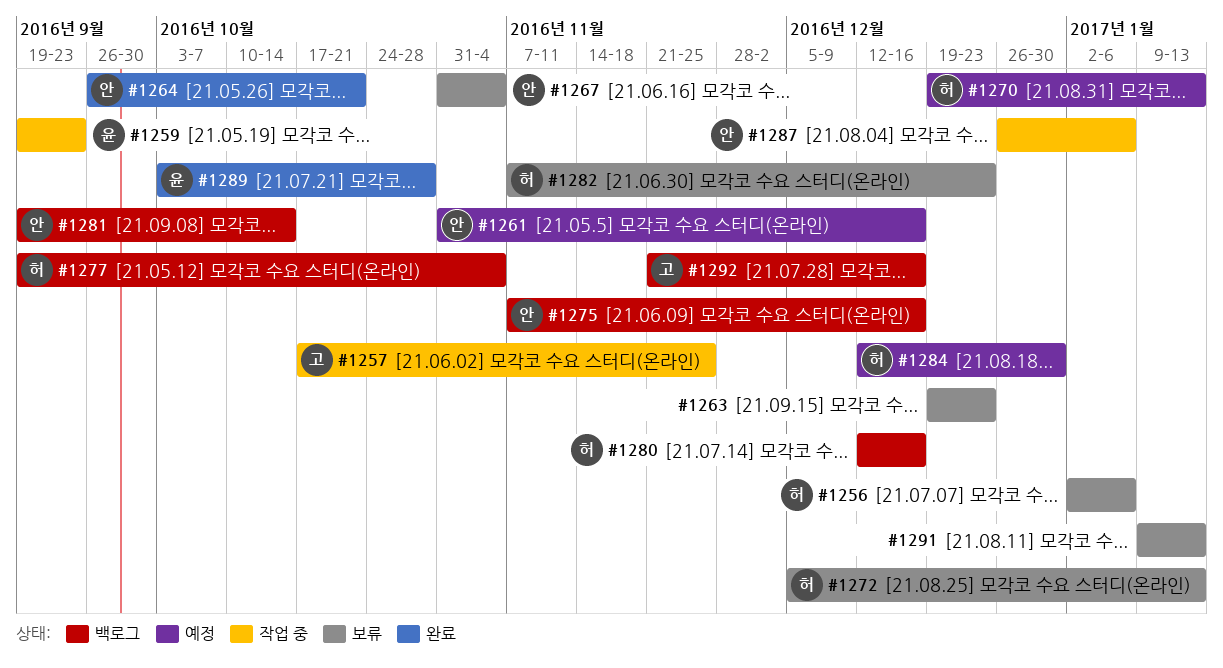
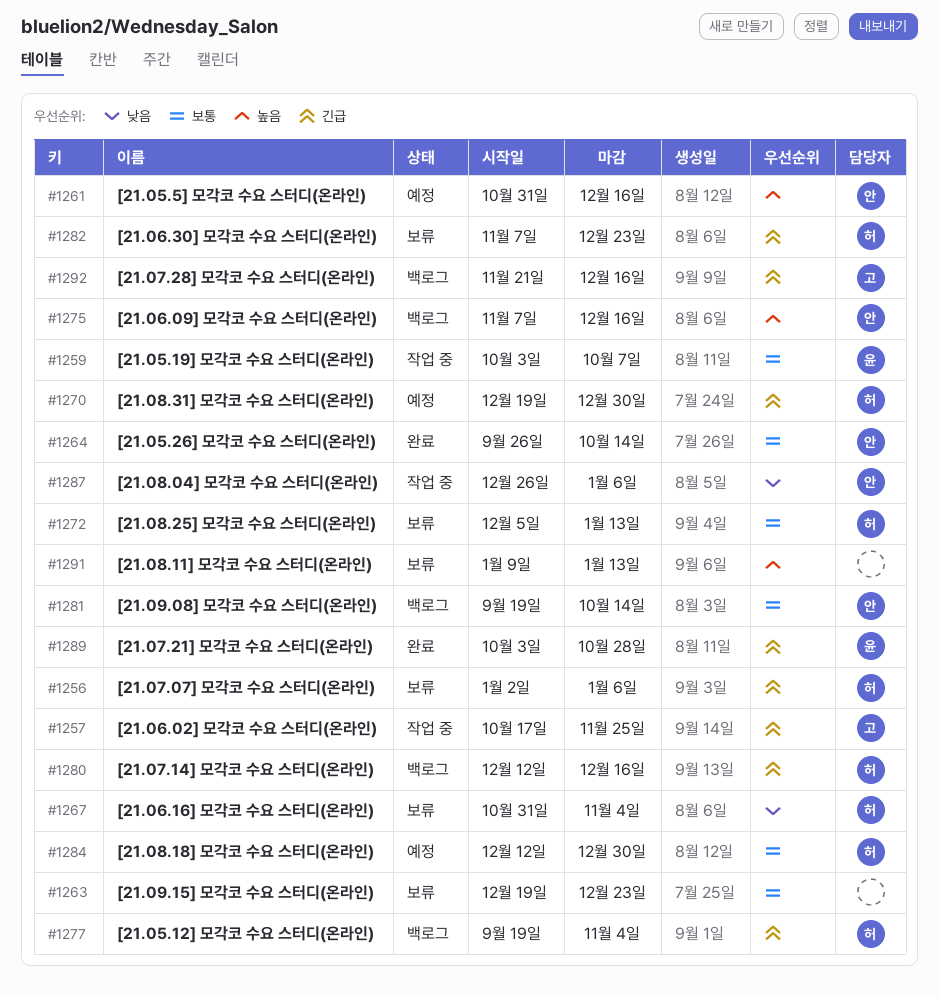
#1259, start: Sep 19 -> Oct 3
#1259, due: Sep 23 -> Oct 7
#1264, due: Oct 21 -> Oct 14
#1267, owner: 안 -> 허
#1270, due: Jan 13 -> Dec 30

